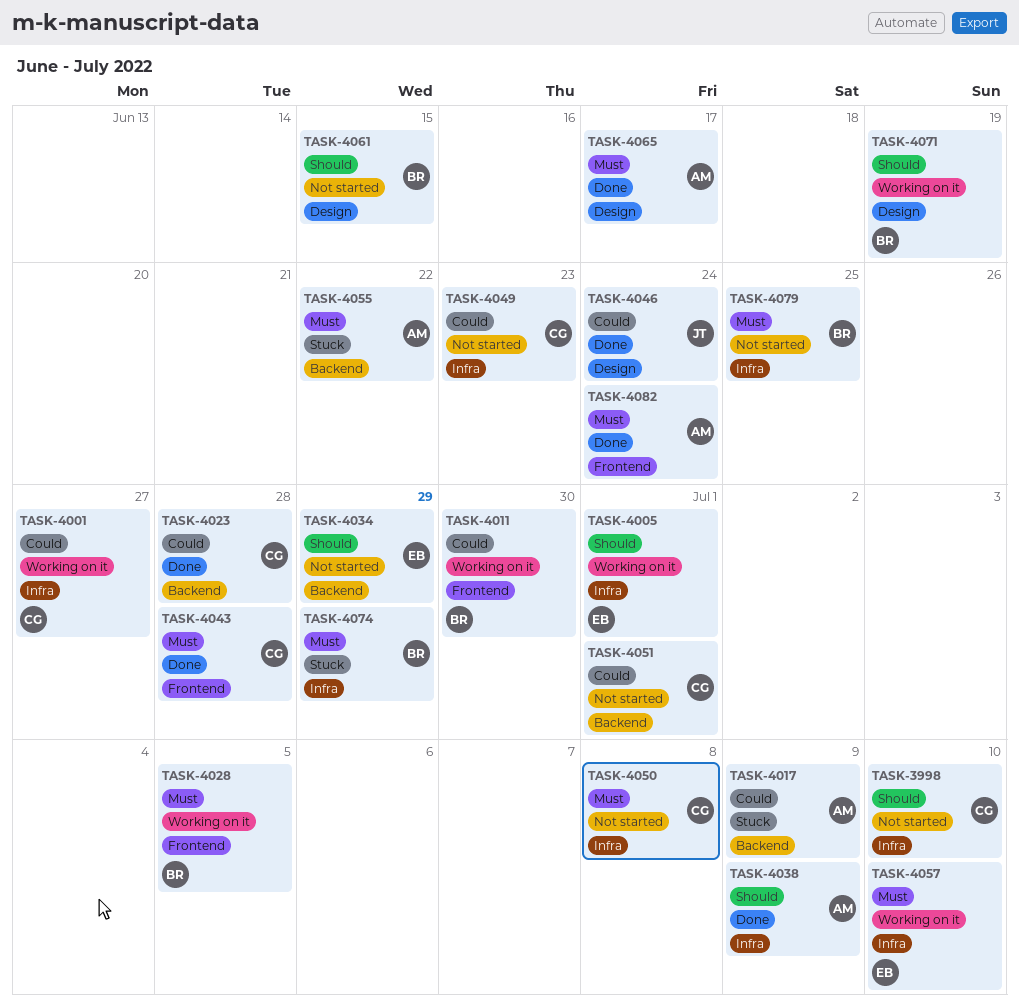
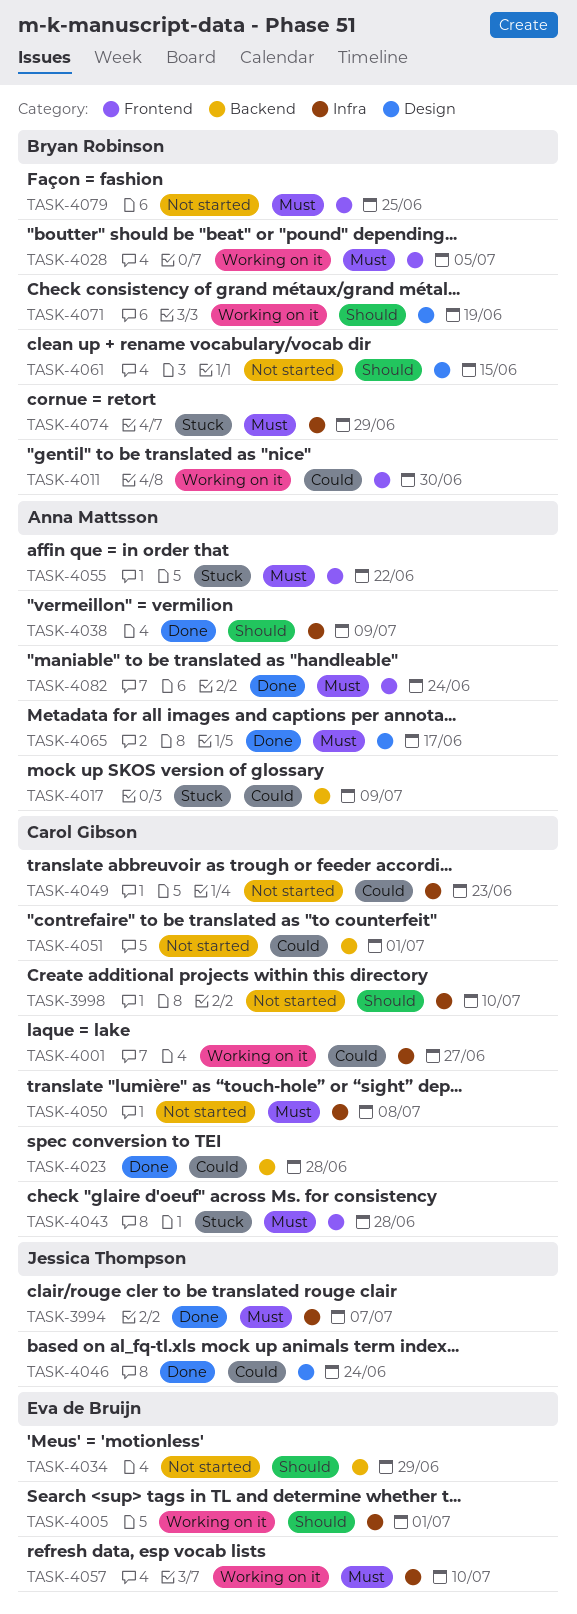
TASK-3994: none -> present
TASK-4043, status: Done -> Stuck
TASK-4055, label: Backend -> Frontend
TASK-4079, label: Infra -> Frontend

